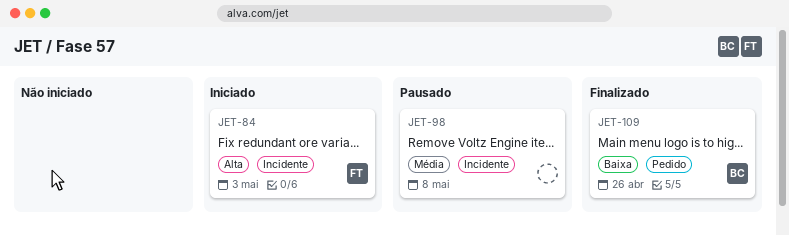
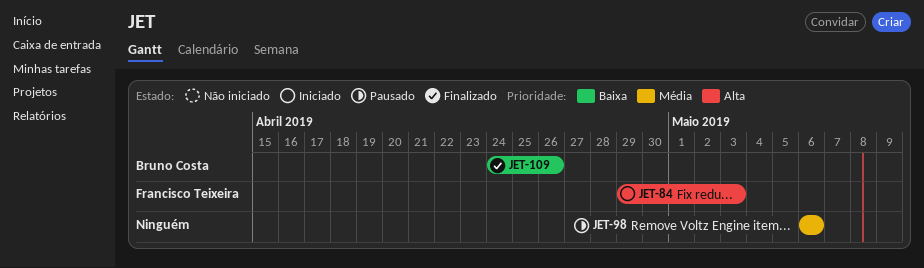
JET-98, due: May 8 -> May 6

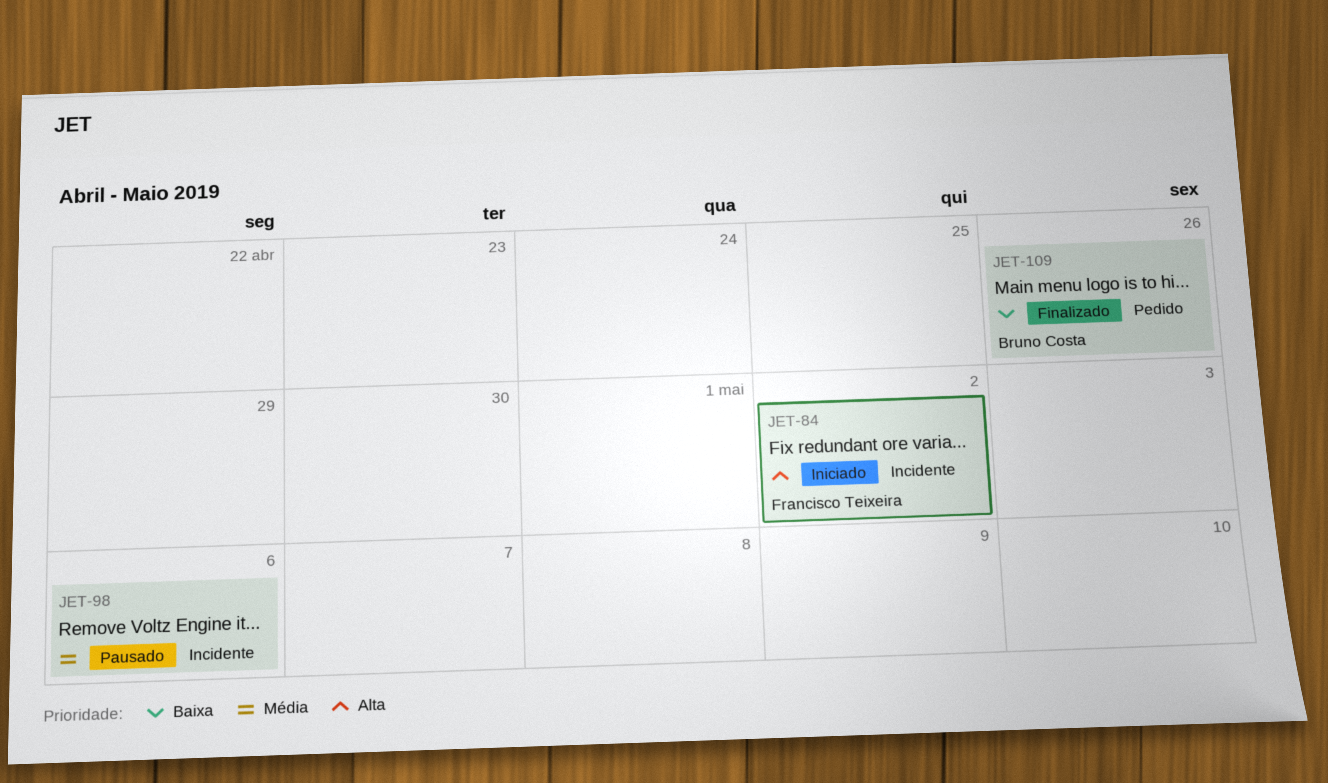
JET-84, due: May 3 -> May 2

